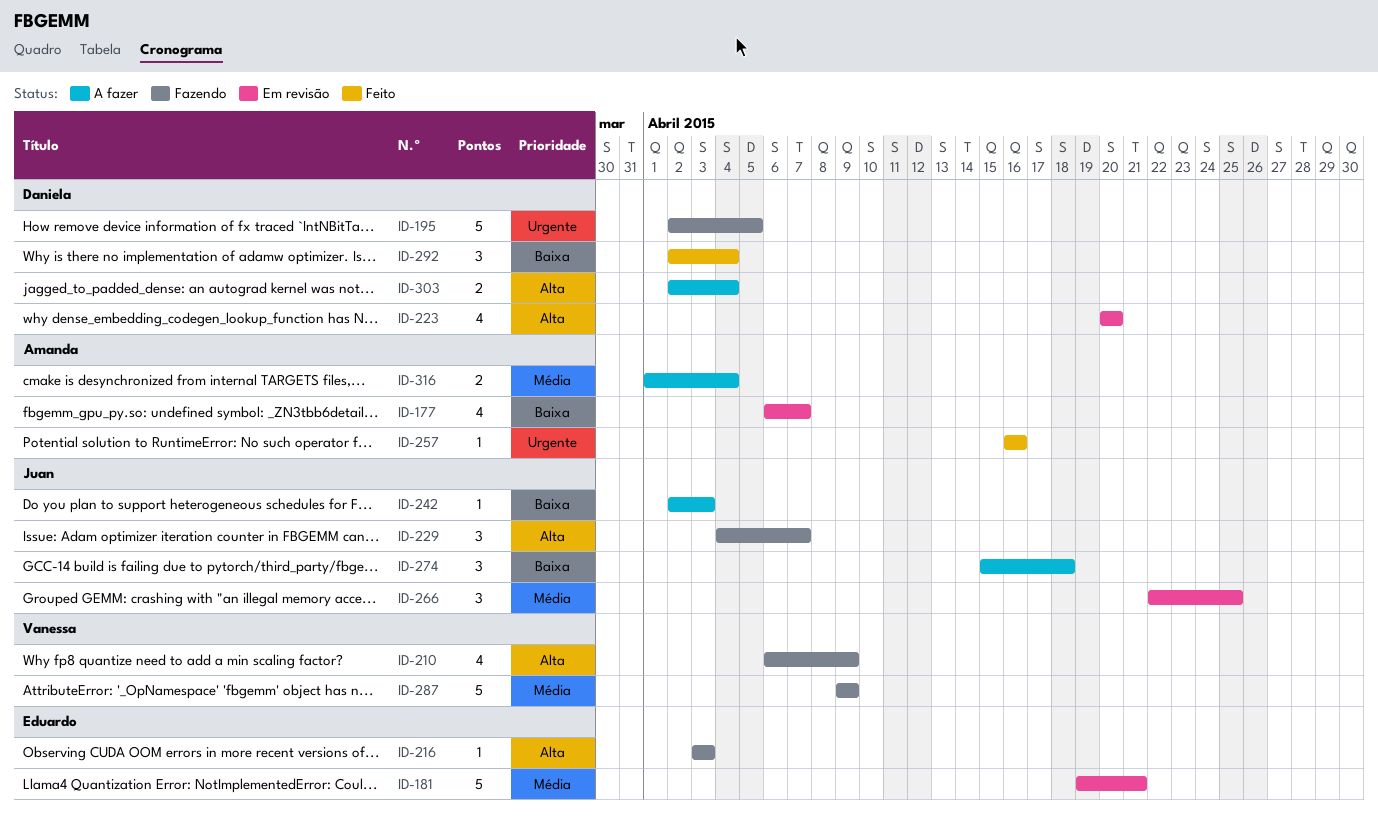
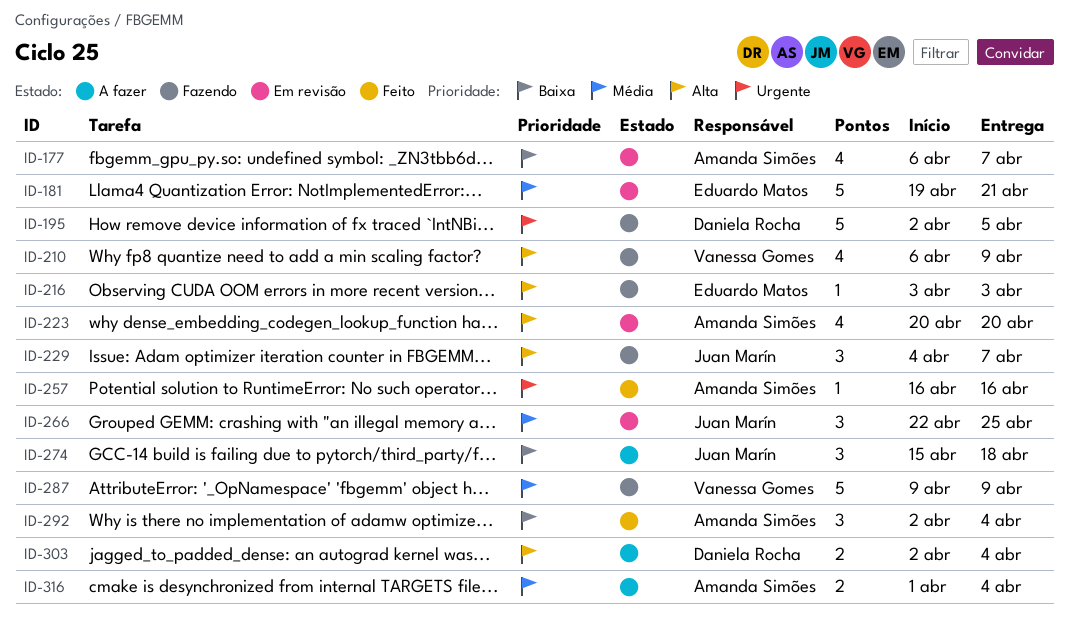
ID-223, owner: Daniela Rocha -> Amanda Simões
ID-242: present -> none
ID-292, owner: Daniela Rocha -> Amanda Simões

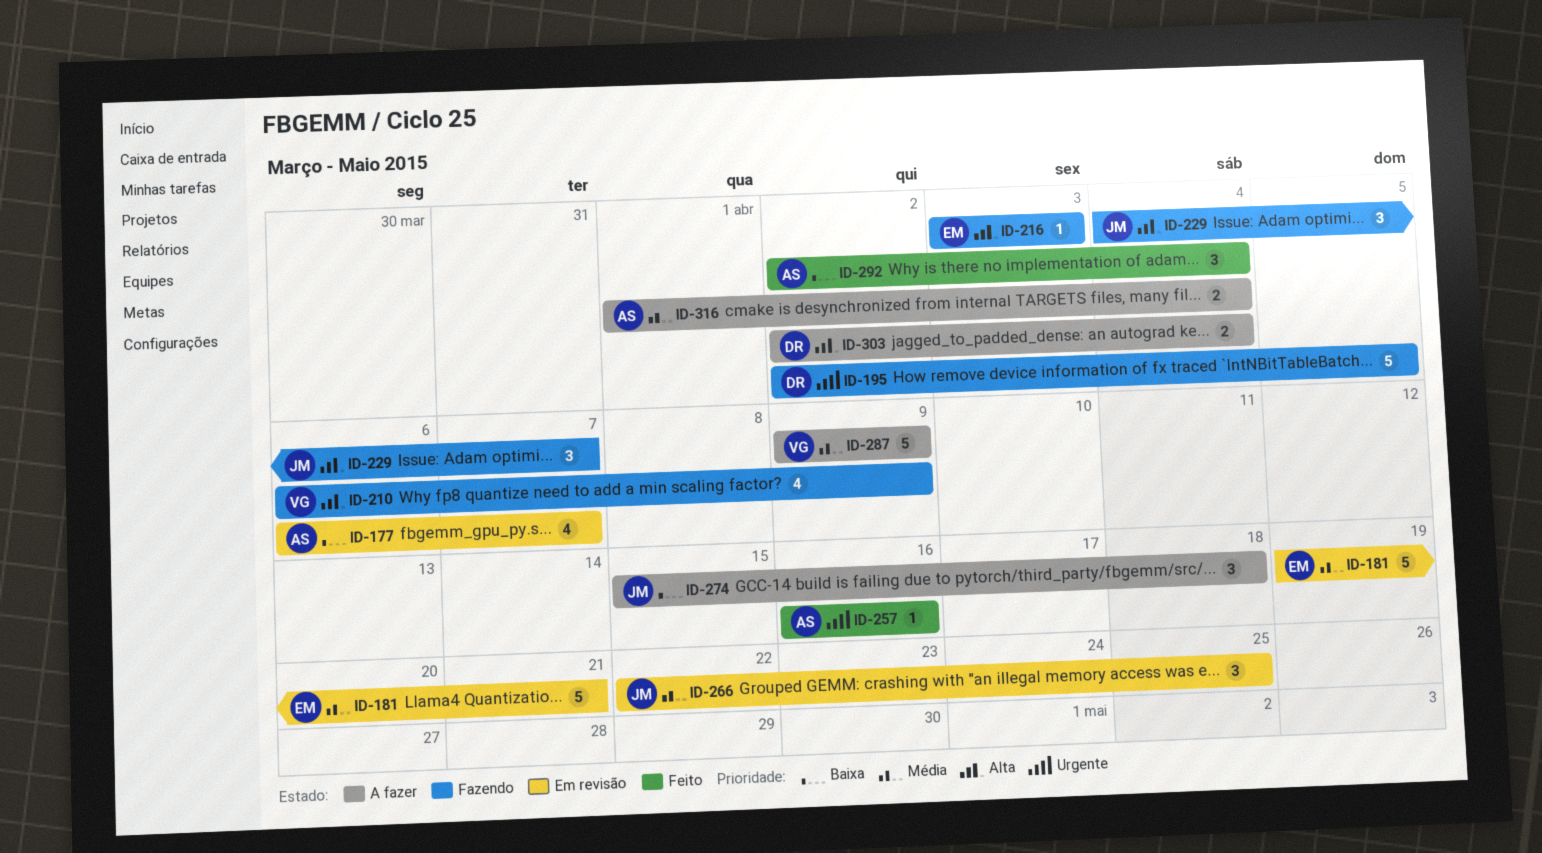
ID-223: present -> none
ID-287, status: Fazendo -> A fazer

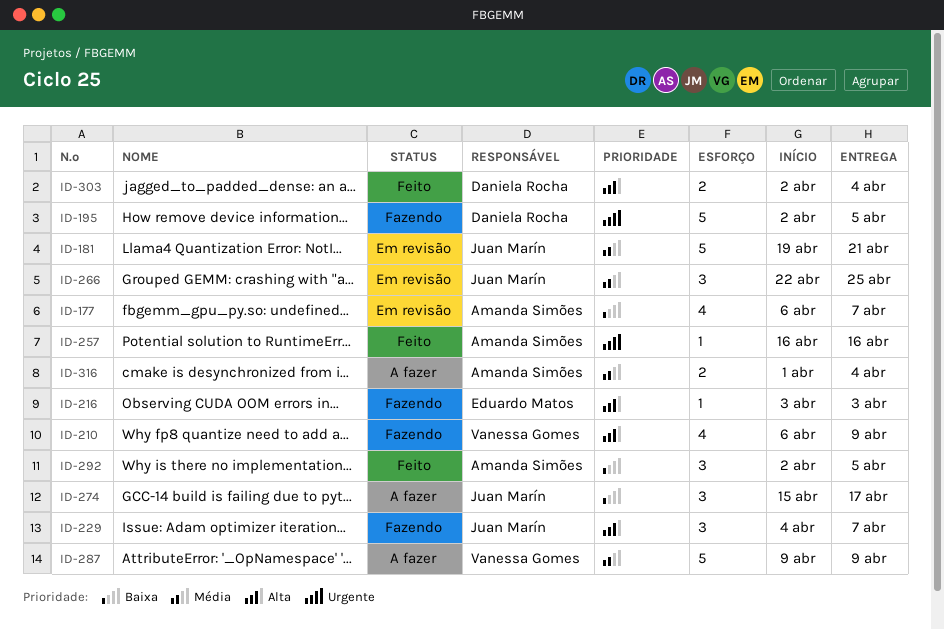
ID-181, owner: Eduardo Matos -> Juan Marín
ID-274, due: Apr 18 -> Apr 17
ID-292, due: Apr 4 -> Apr 5
ID-303, status: A fazer -> Feito

